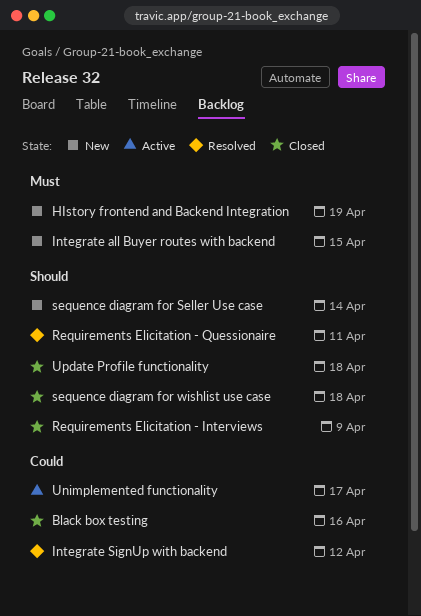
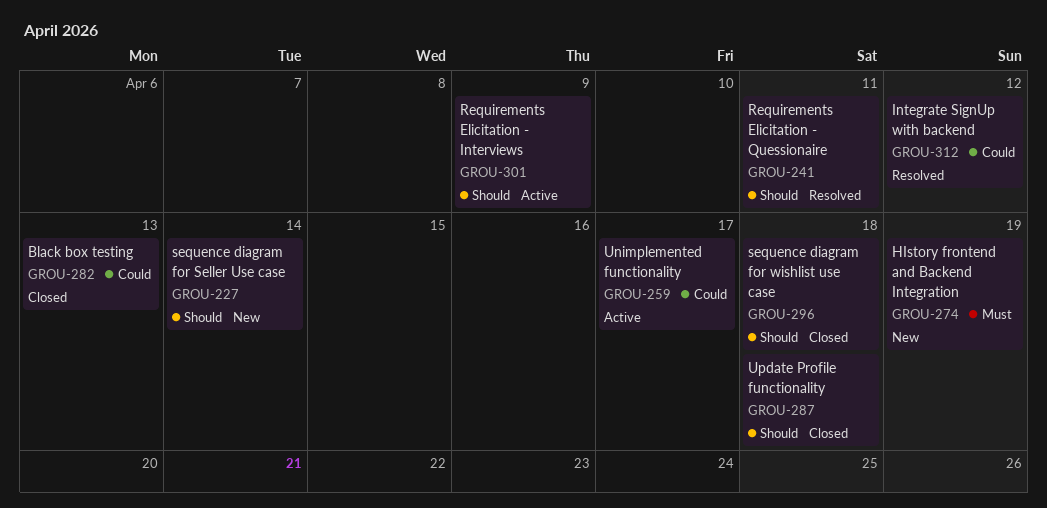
Black box testing, due: Apr 16 -> Apr 13
Integrate all Buyer routes with backend: present -> none
Requirements Elicitation - Interviews, status: Closed -> Active

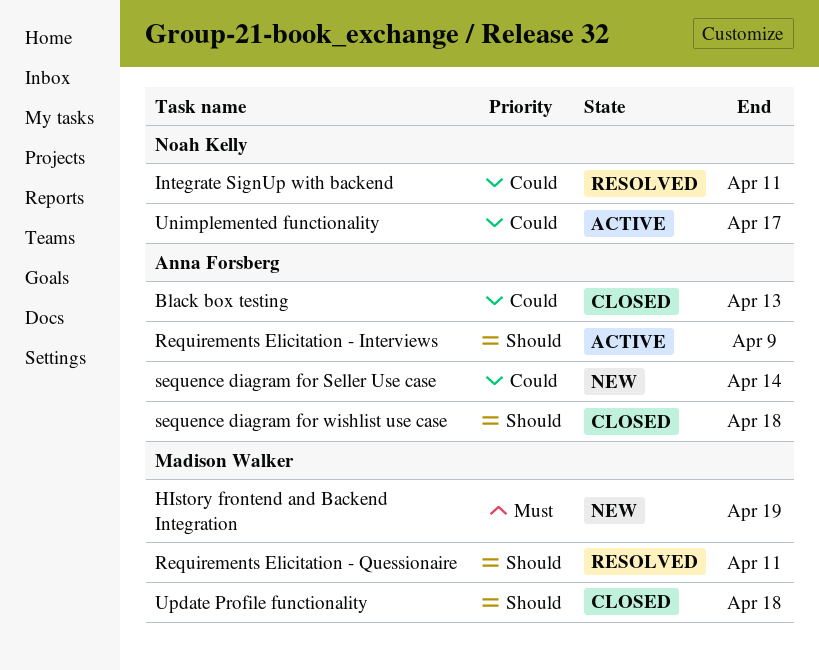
Integrate SignUp with backend, due: Apr 12 -> Apr 11
sequence diagram for Seller Use case, priority: Should -> Could

